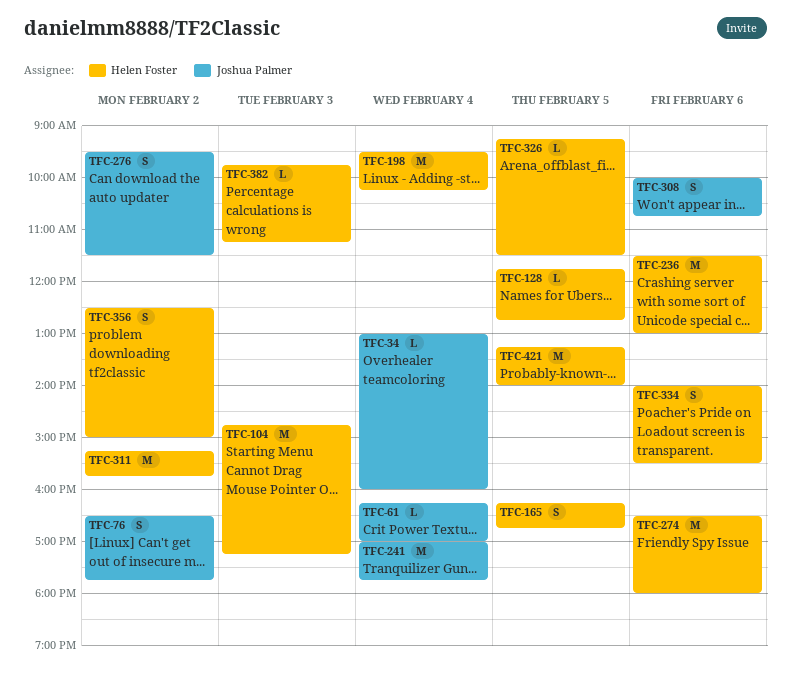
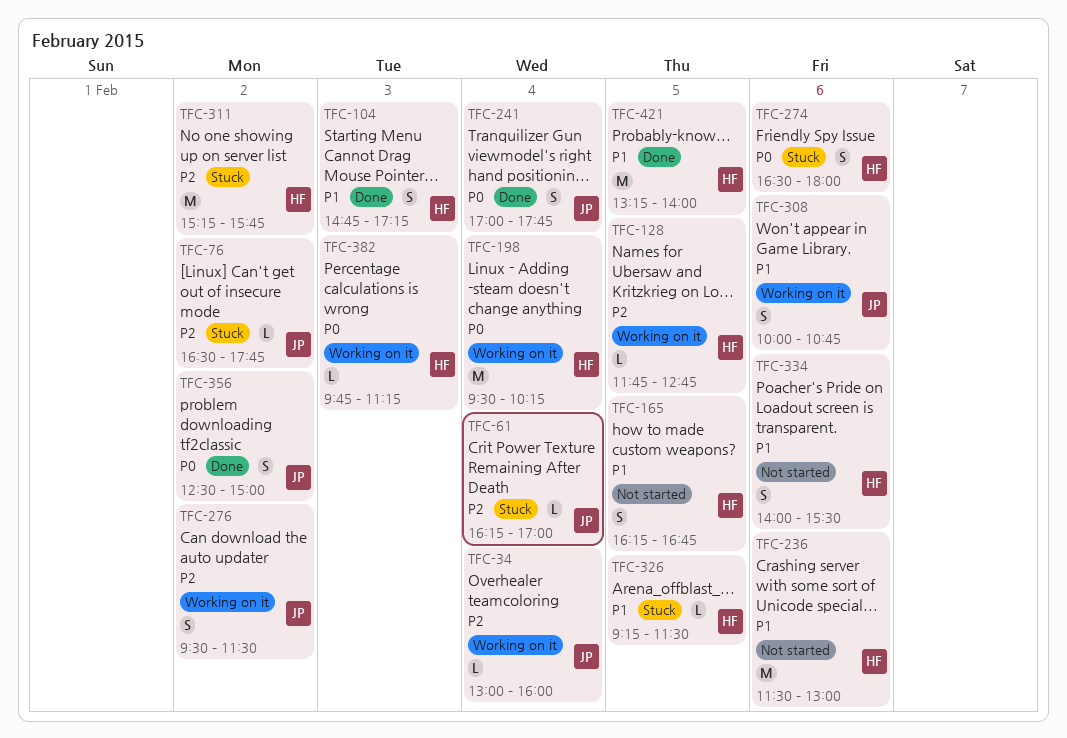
TFC-76, estimate: S -> L
TFC-104, estimate: M -> S
TFC-241, estimate: M -> S
TFC-274, estimate: M -> S
TFC-356, owner: Helen Foster -> Joshua Palmer

